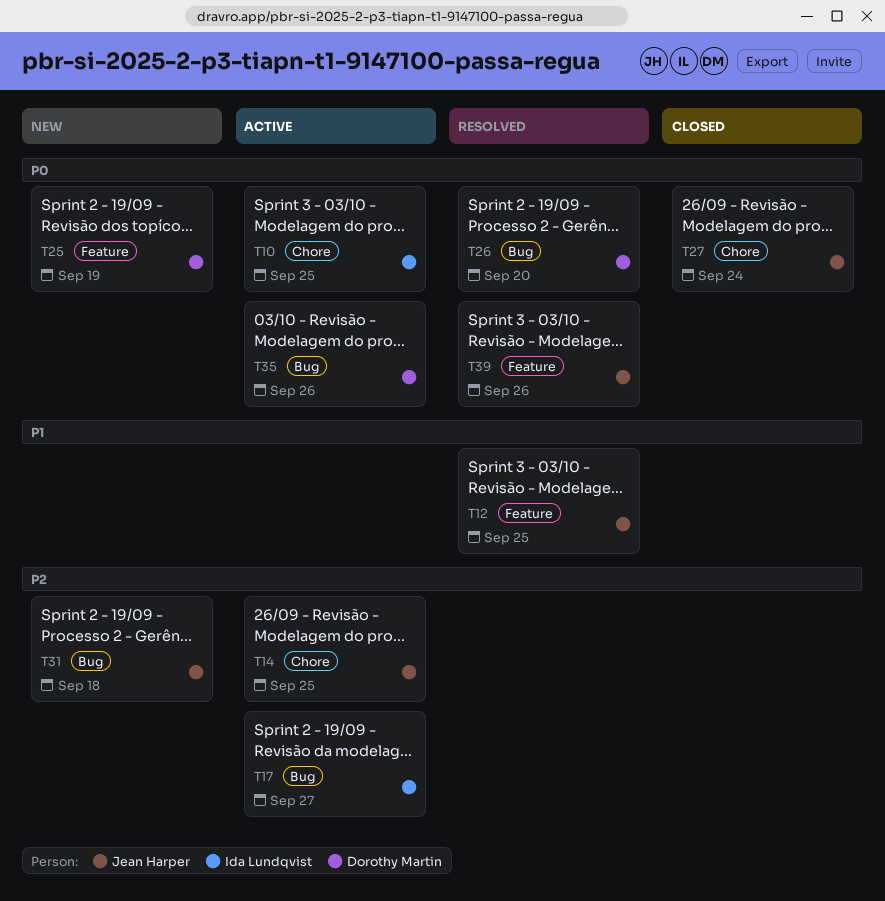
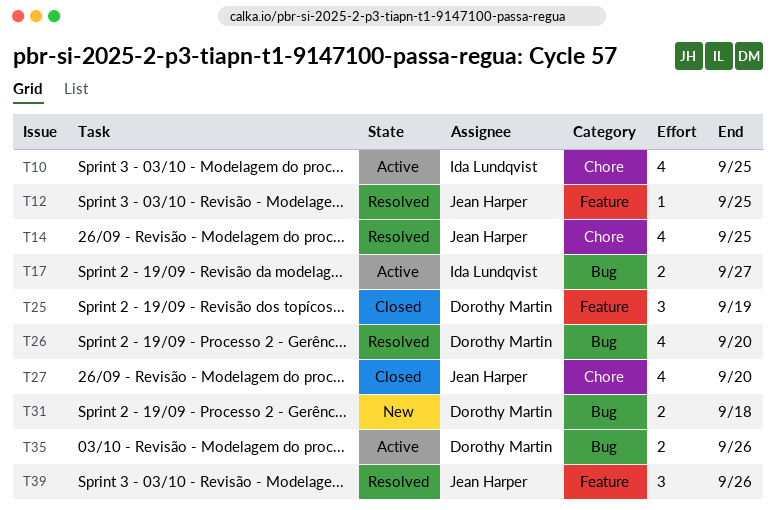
T14, status: Active -> Resolved
T25, status: New -> Closed
T27, due: Sep 24 -> Sep 20
T31, owner: Jean Harper -> Dorothy Martin

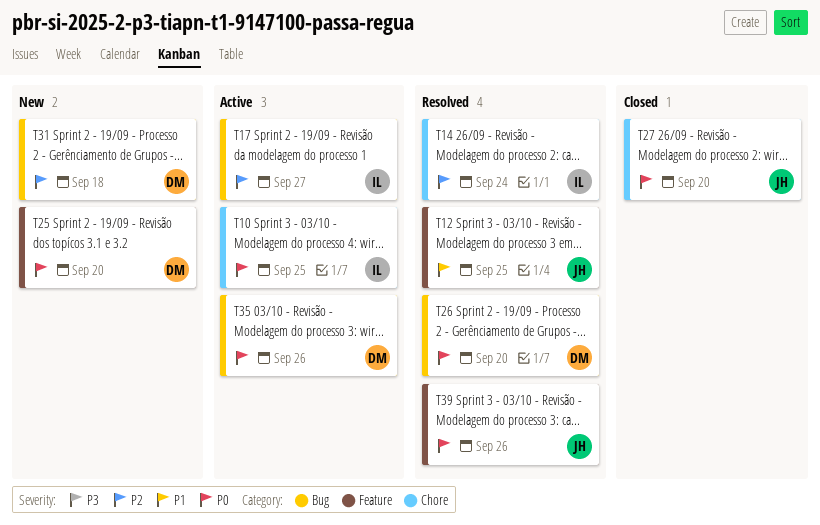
T14, owner: Jean Harper -> Ida Lundqvist
T14, due: Sep 25 -> Sep 24
T25, status: Closed -> New
T25, due: Sep 19 -> Sep 20

